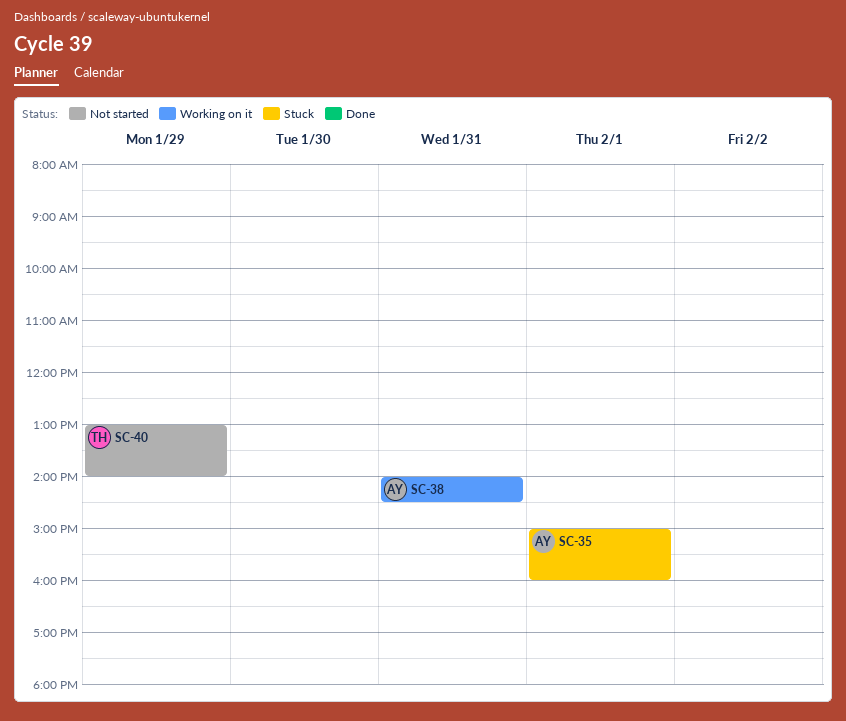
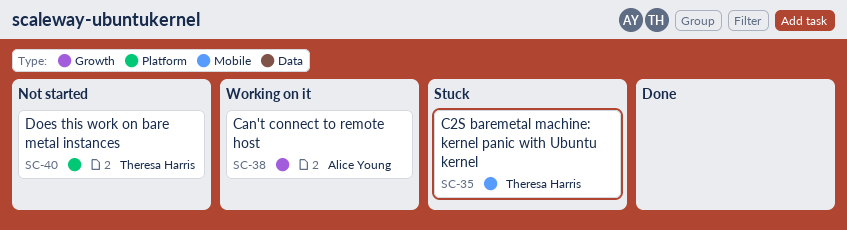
SC-35, owner: Alice Young -> Theresa Harris

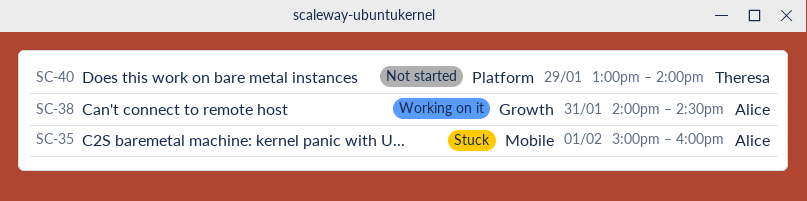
SC-35, owner: Theresa Harris -> Alice Young

